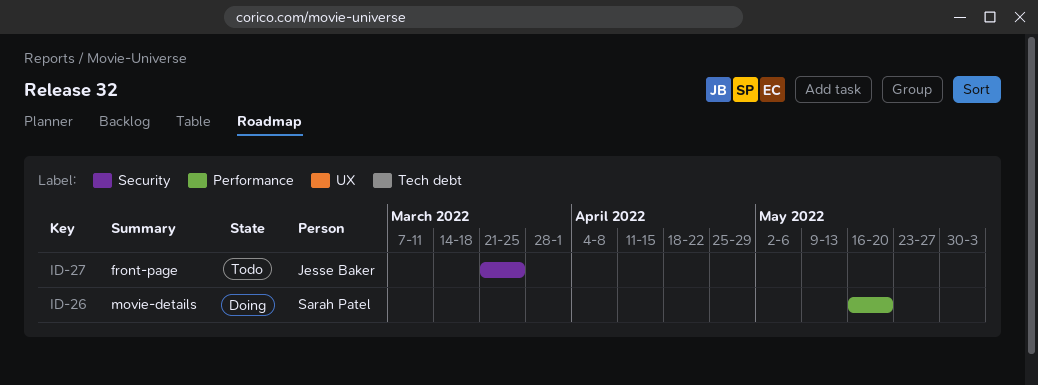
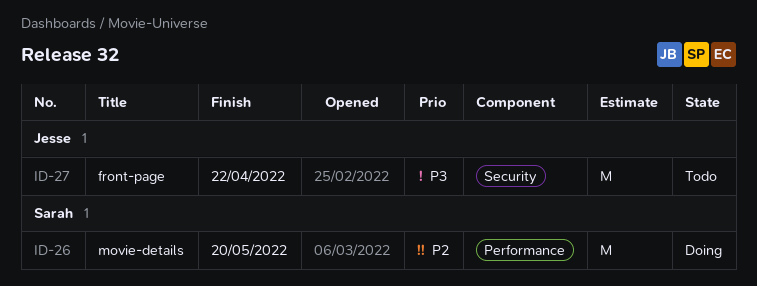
ID-27, due: Mar 25 -> Apr 22

